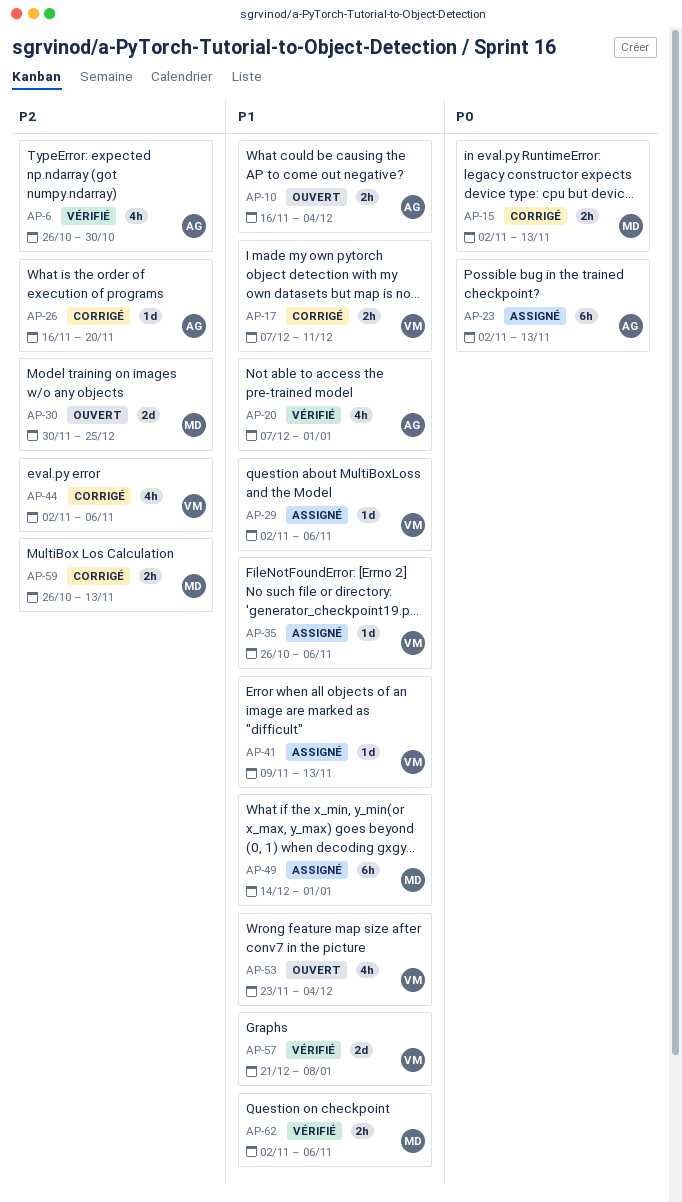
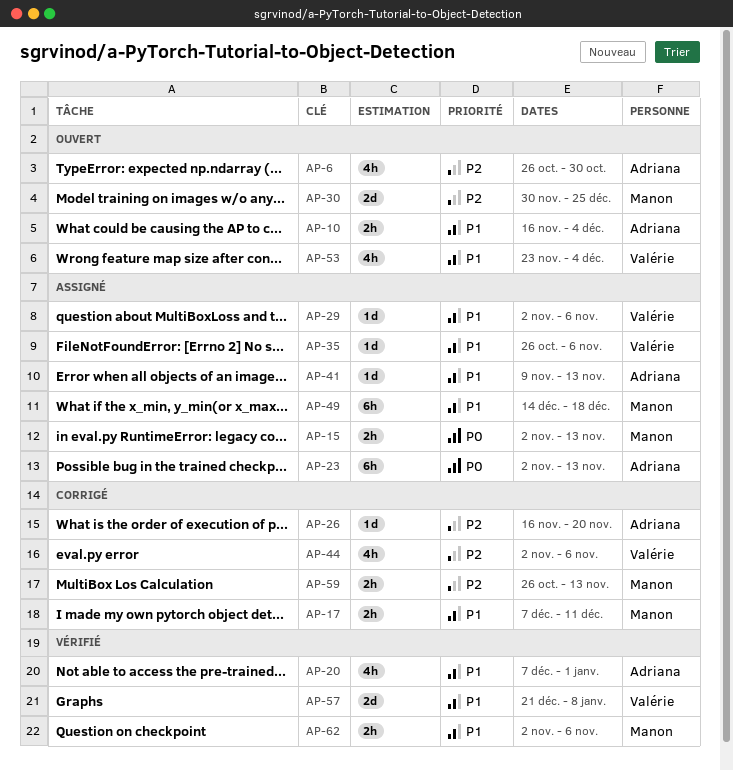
AP-6, status: Vérifié -> Ouvert
AP-15, status: Corrigé -> Assigné
AP-17, owner: Valérie -> Manon
AP-41, owner: Valérie -> Adriana
AP-49, due: Jan 1 -> Dec 18

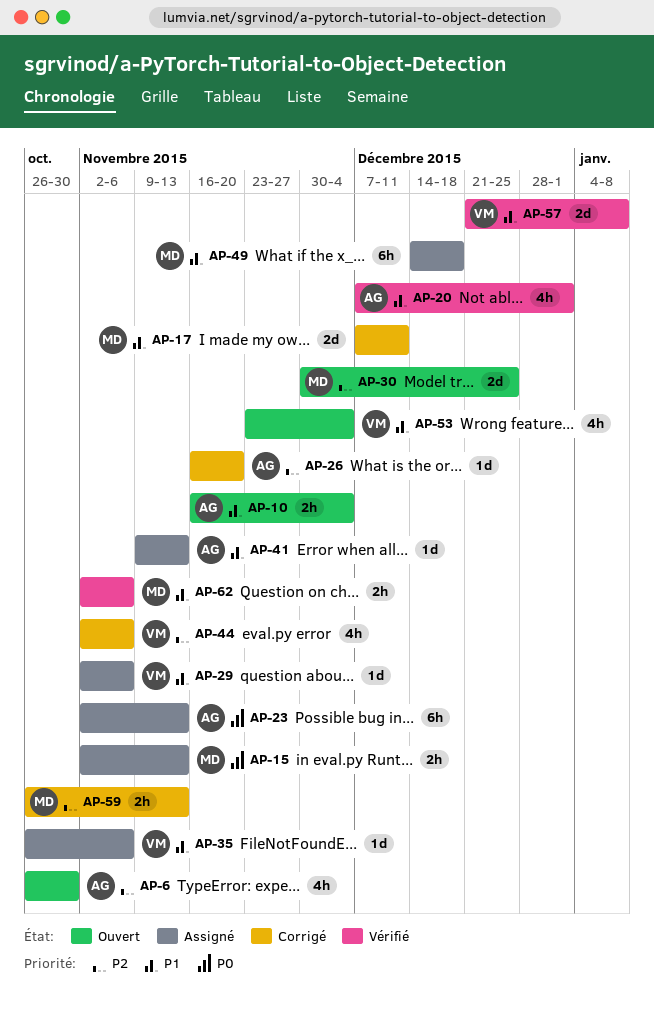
AP-17, estimate: 2h -> 2d

